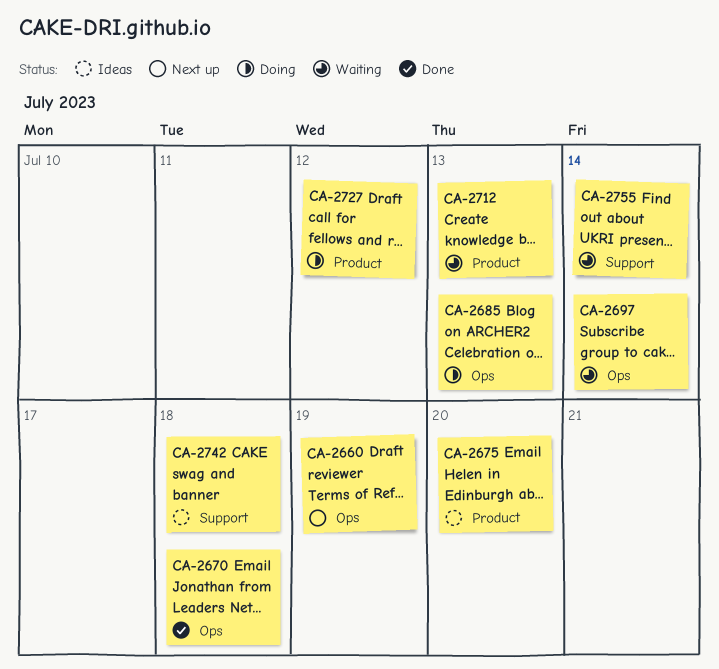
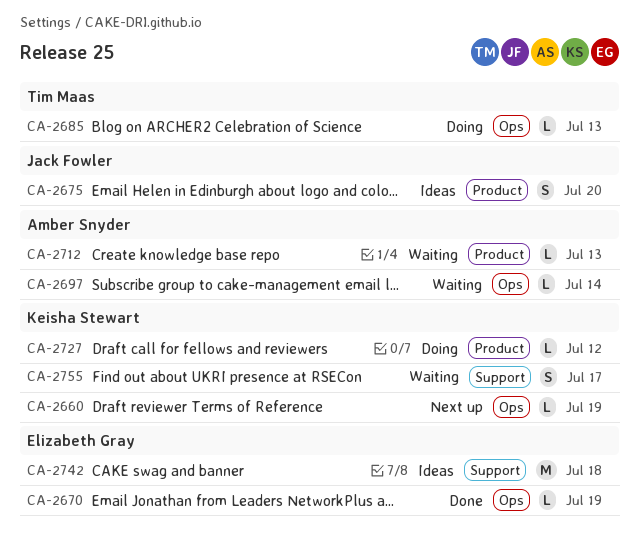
CA-2670, due: Jul 18 -> Jul 19
CA-2755, due: Jul 14 -> Jul 17

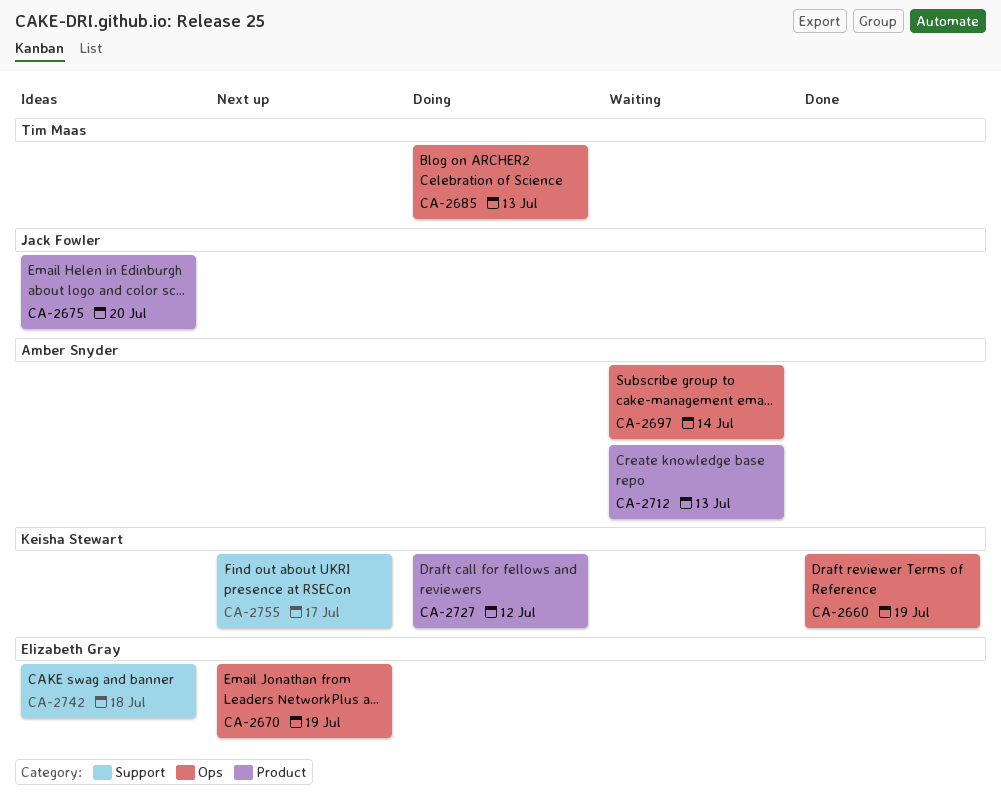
CA-2660, status: Next up -> Done
CA-2670, status: Done -> Next up
CA-2755, status: Waiting -> Next up

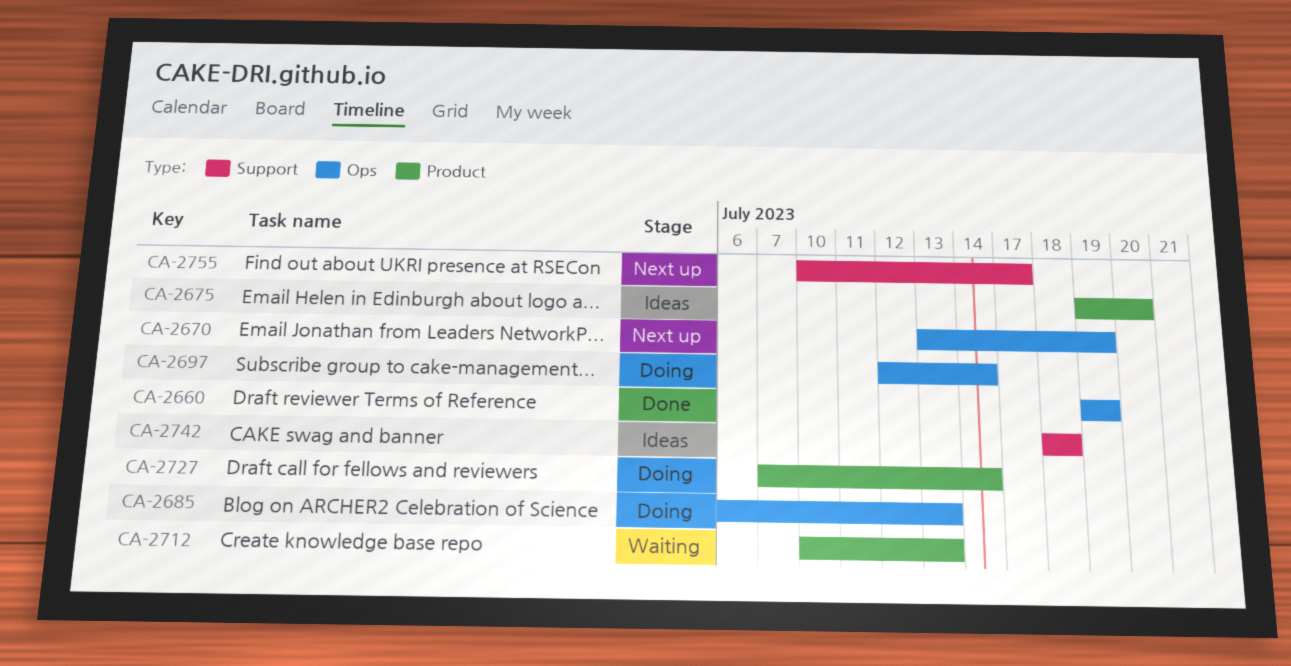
CA-2697, status: Waiting -> Doing
CA-2727, due: Jul 12 -> Jul 14

